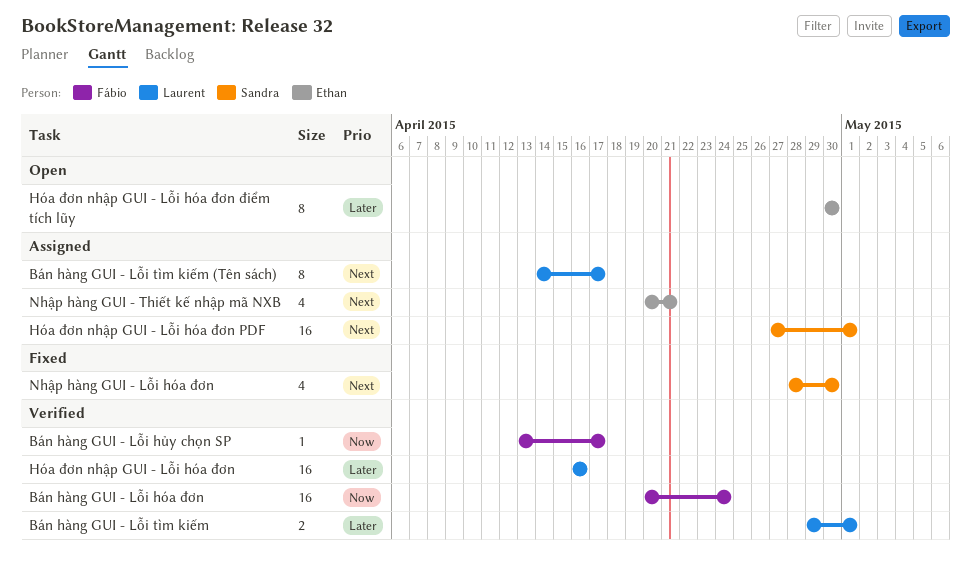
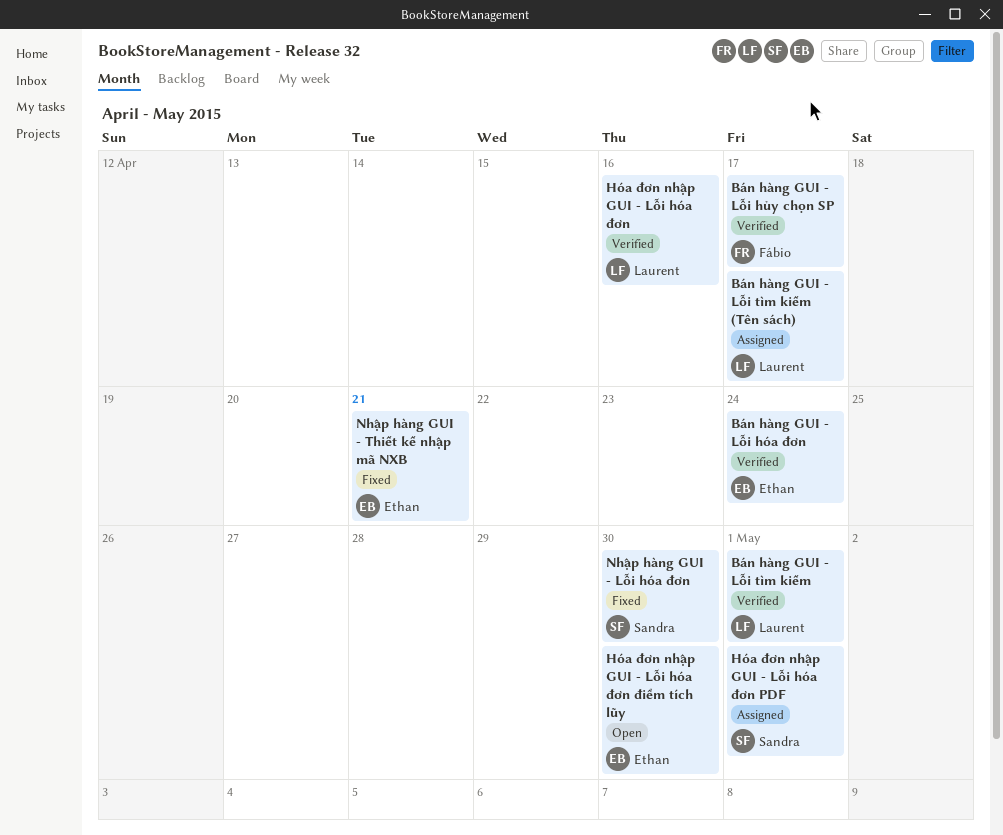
Bán hàng GUI - Lỗi hóa đơn, owner: Fábio -> Ethan
Nhập hàng GUI - Thiết kế nhập mã NXB, status: Assigned -> Fixed

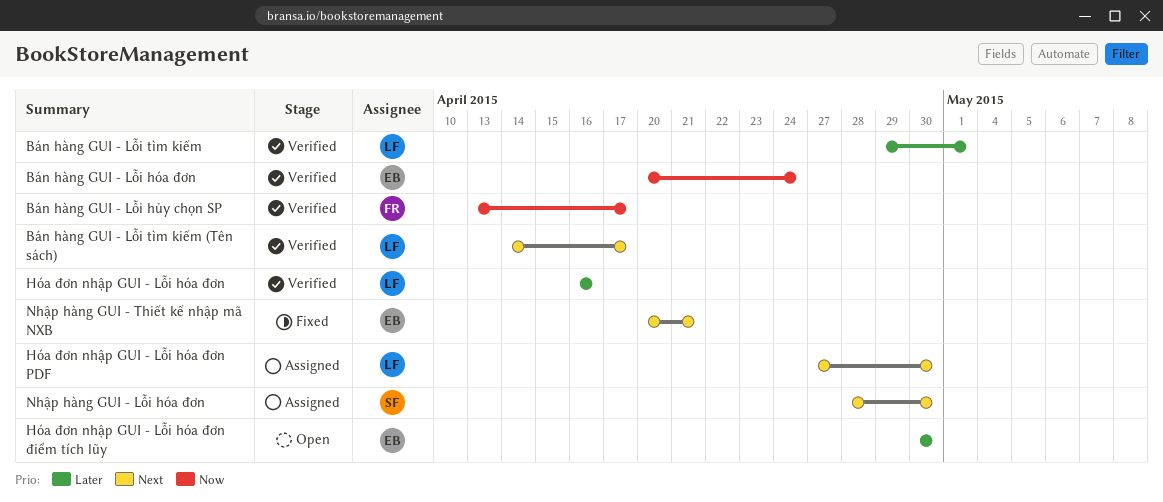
Bán hàng GUI - Lỗi tìm kiếm (Tên sách), status: Assigned -> Verified
Hóa đơn nhập GUI - Lỗi hóa đơn PDF, owner: Sandra -> Laurent
Hóa đơn nhập GUI - Lỗi hóa đơn PDF, due: May 1 -> Apr 30
Nhập hàng GUI - Lỗi hóa đơn, status: Fixed -> Assigned

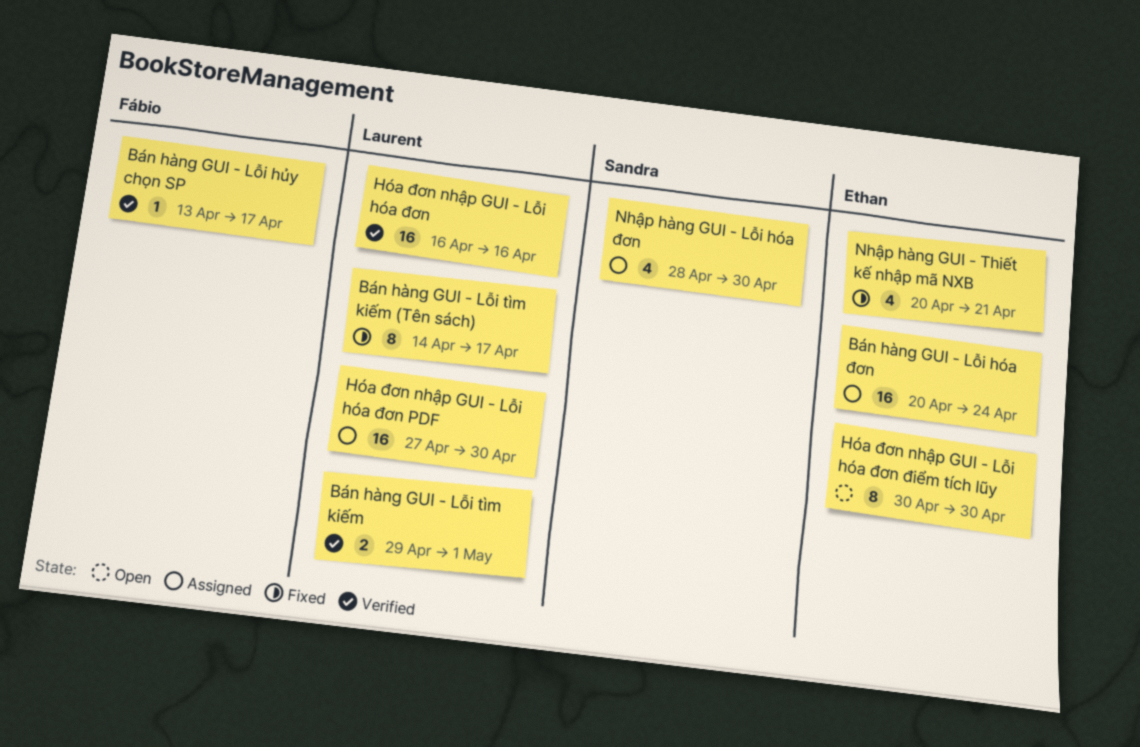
Bán hàng GUI - Lỗi hóa đơn, status: Verified -> Assigned
Bán hàng GUI - Lỗi tìm kiếm (Tên sách), status: Verified -> Fixed

